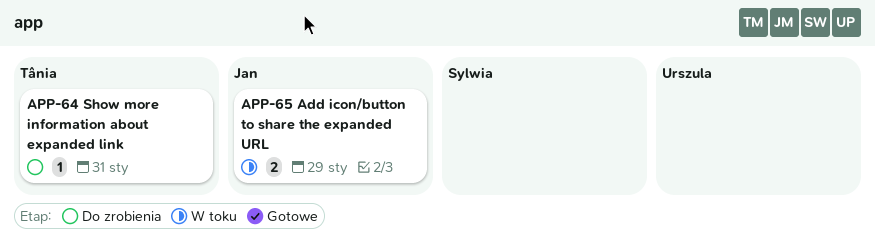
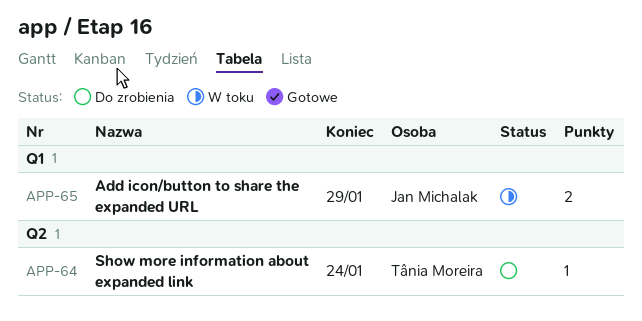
APP-64, due: Jan 31 -> Jan 24

